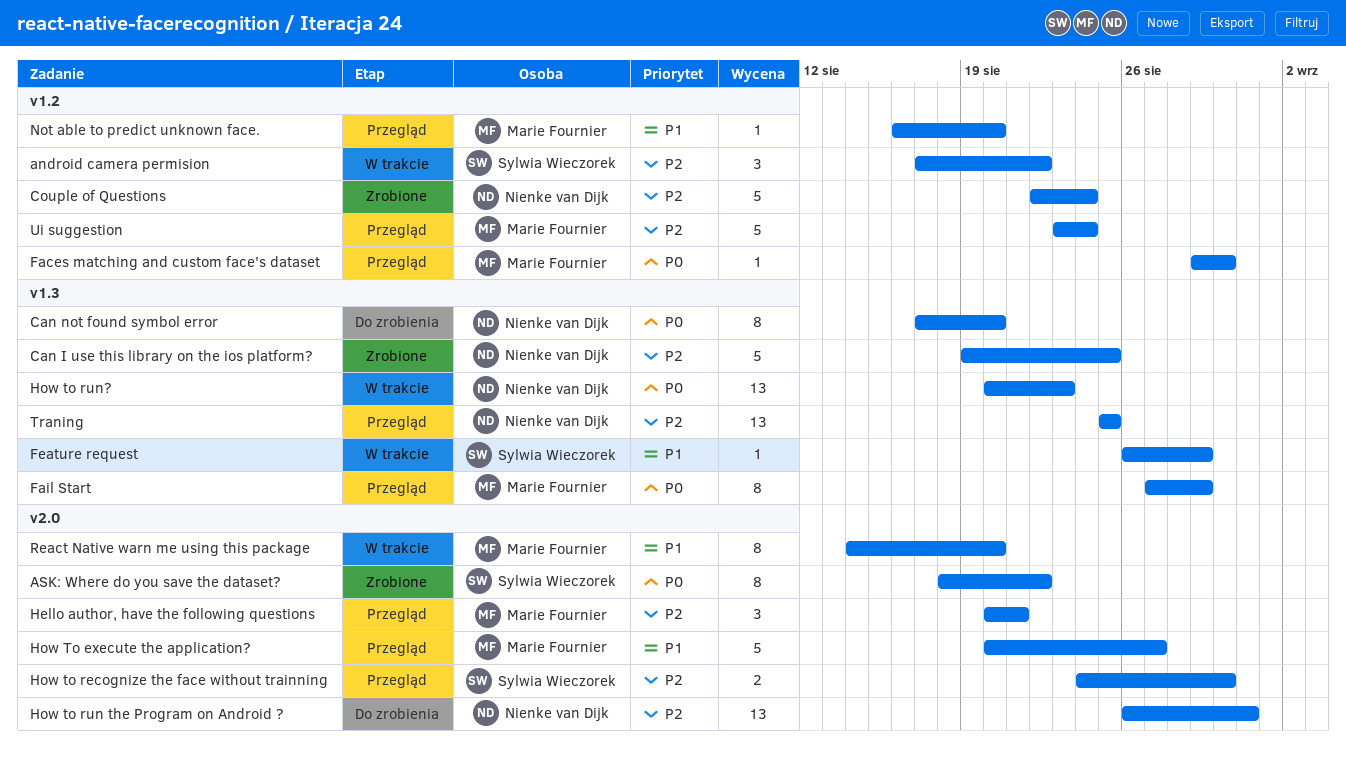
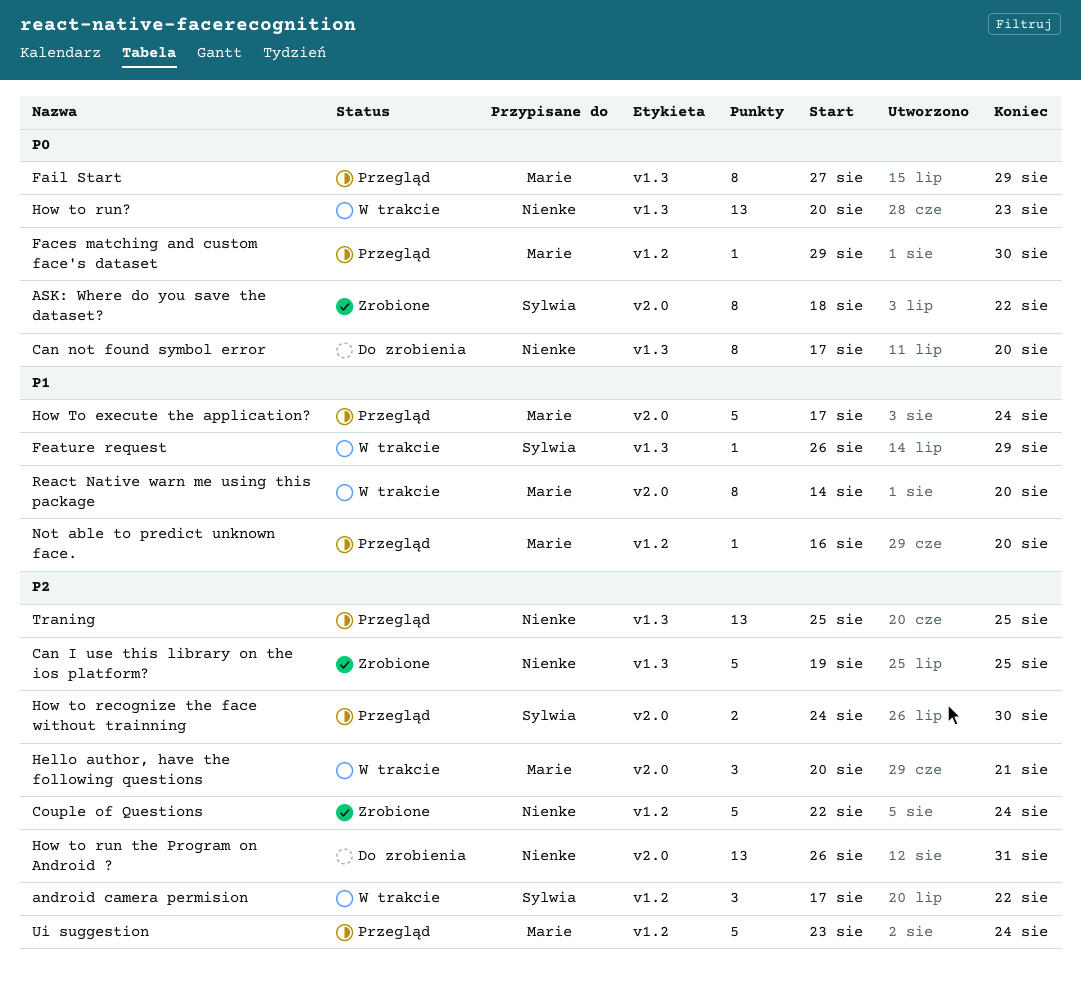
Hello author, have the following questions, status: Przegląd -> W trakcie
How To execute the application?, start: Aug 20 -> Aug 17
How To execute the application?, due: Aug 27 -> Aug 24

